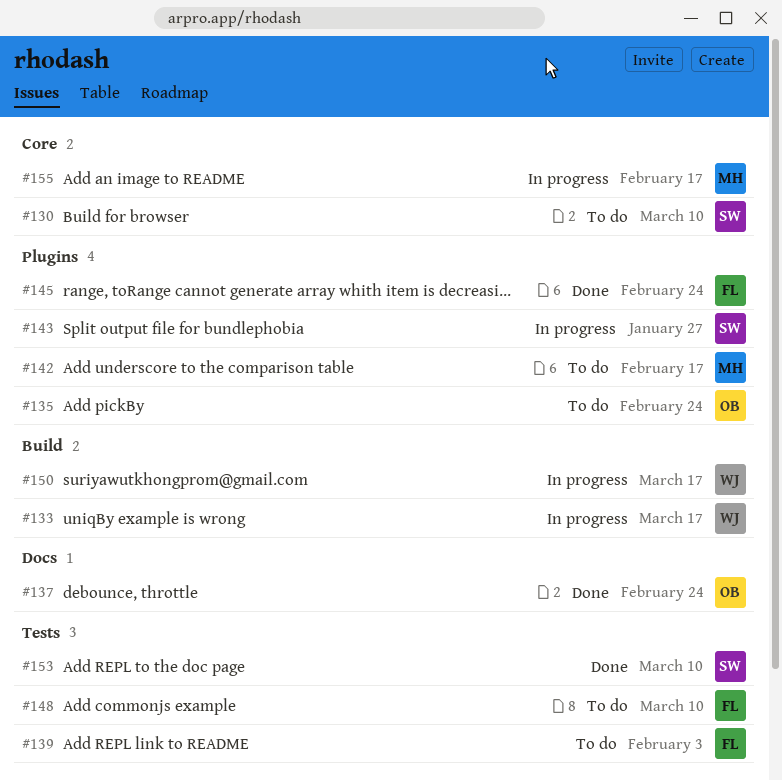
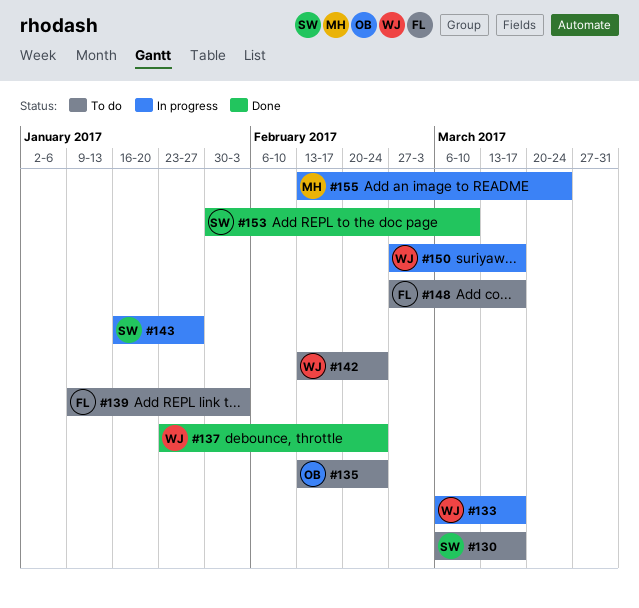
#130, due: Mar 10 -> Mar 17
#137, owner: OB -> WJ
#142, owner: MH -> WJ
#142, due: Feb 17 -> Feb 24
#145: present -> none
#148, due: Mar 10 -> Mar 17
#155, due: Feb 17 -> Mar 24

